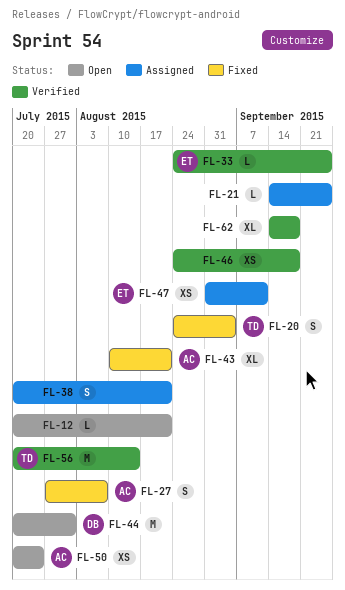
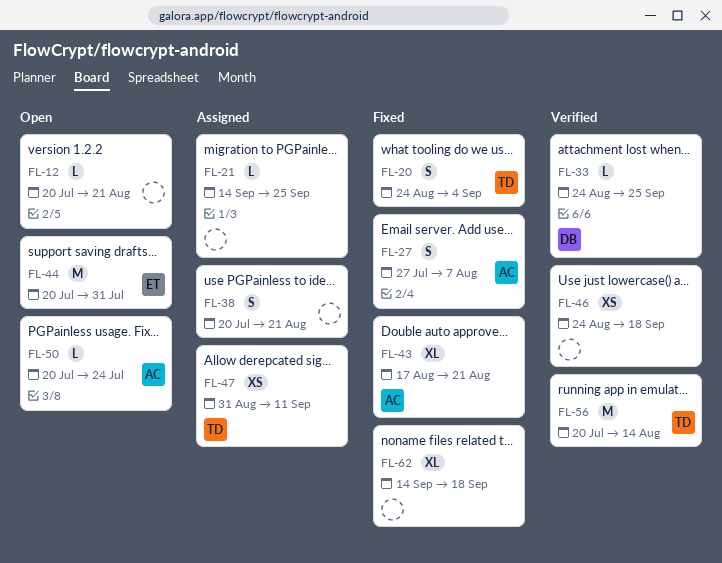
FL-33, owner: ET -> DB
FL-43, start: Aug 10 -> Aug 17
FL-44, owner: DB -> ET
FL-47, owner: ET -> TD
FL-50, estimate: XS -> L
FL-62, status: Verified -> Fixed

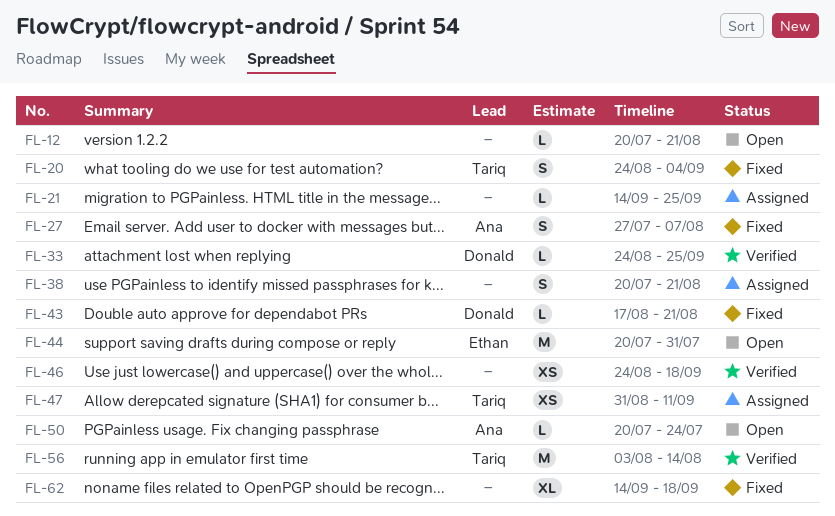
FL-43, owner: Ana -> Donald
FL-43, estimate: XL -> L
FL-56, start: Jul 20 -> Aug 3

